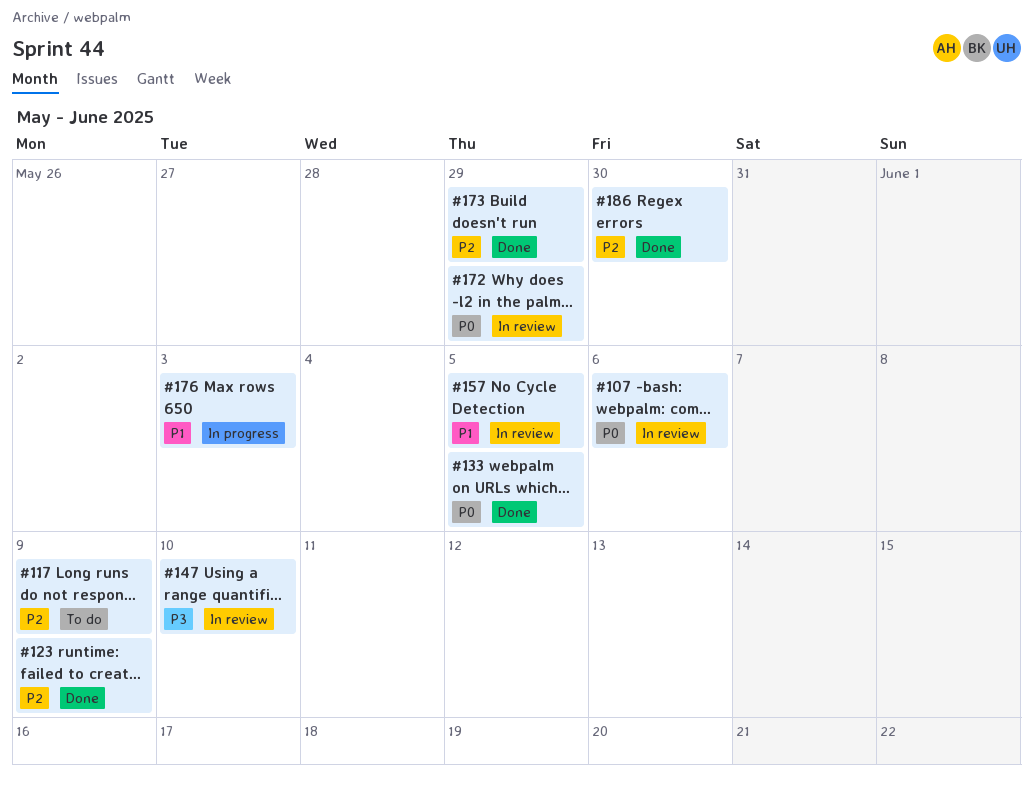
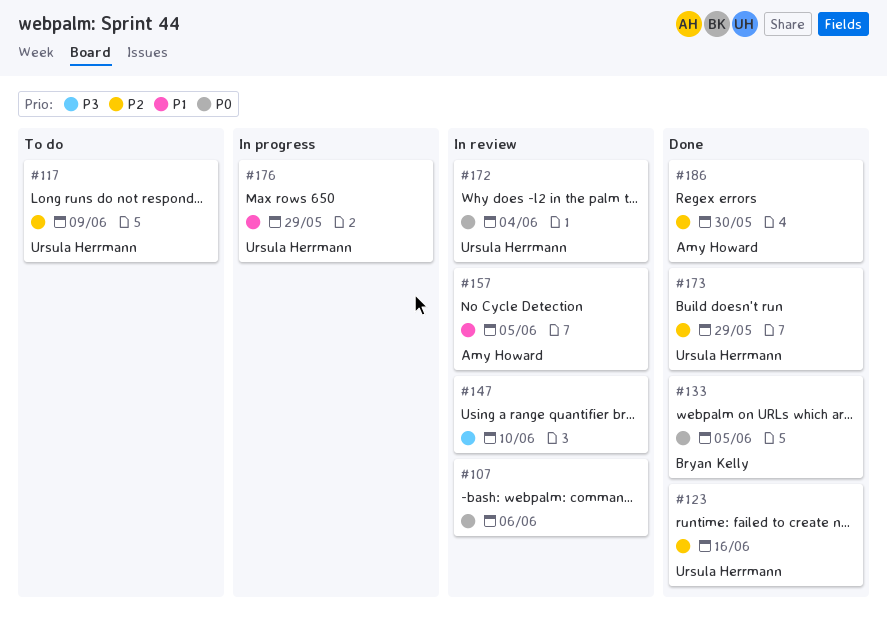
#123, due: Jun 9 -> Jun 16
#172, due: May 29 -> Jun 4
#176, due: Jun 3 -> May 29

